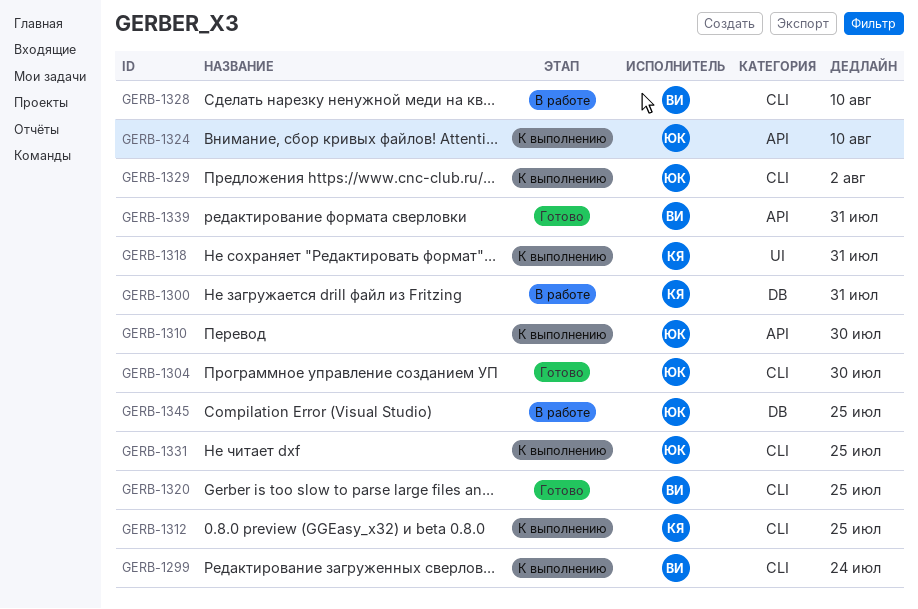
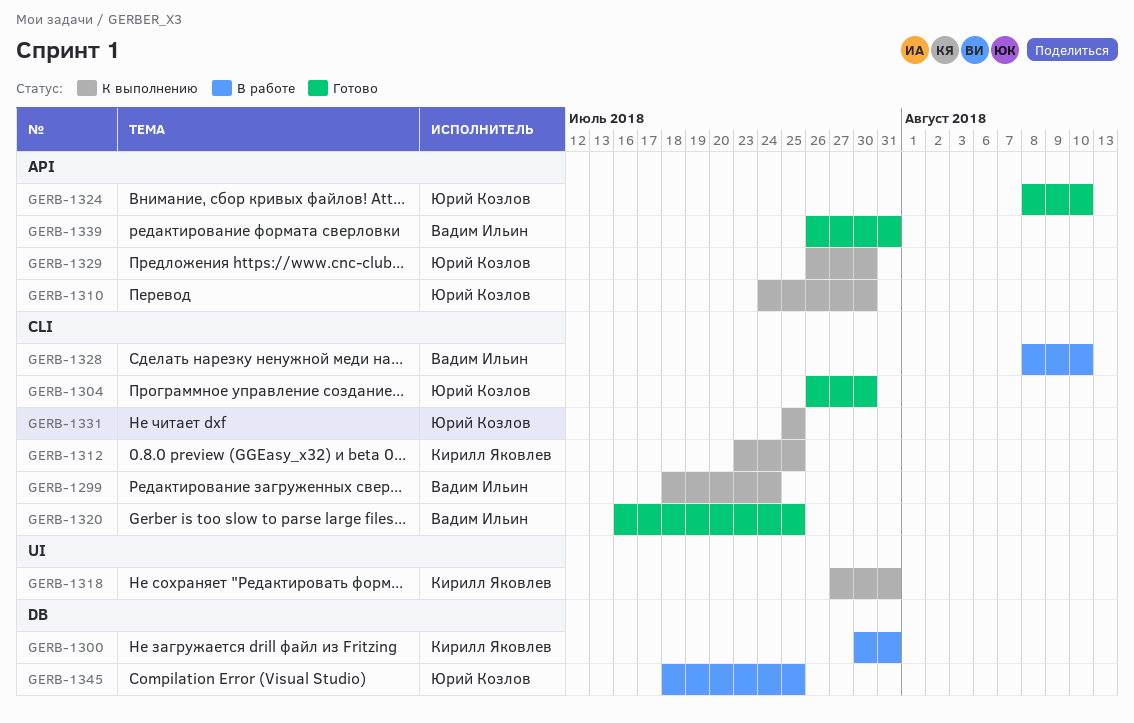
GERB-1324, status: К выполнению -> Готово
GERB-1329, label: CLI -> API
GERB-1329, due: Aug 2 -> Jul 30

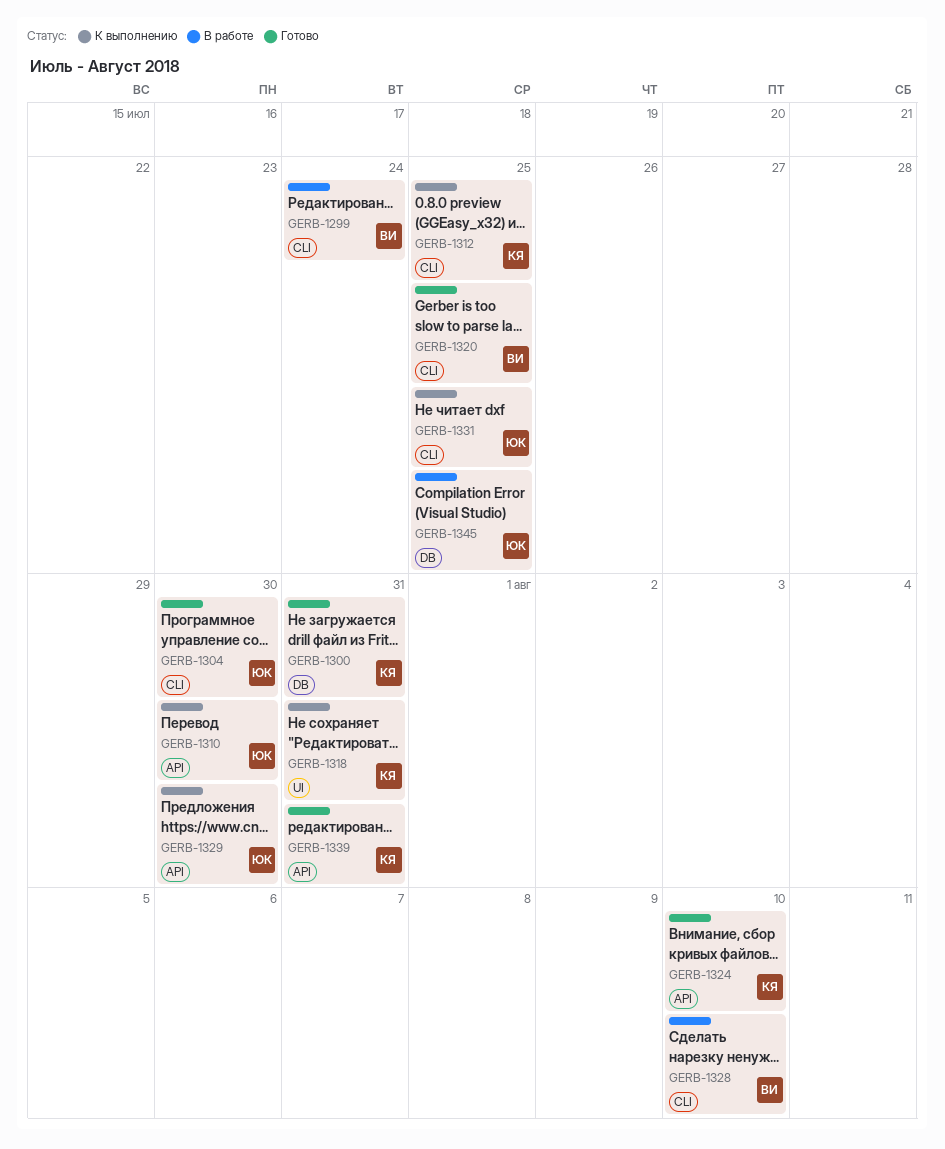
GERB-1299, status: К выполнению -> В работе
GERB-1300, status: В работе -> Готово
GERB-1324, owner: Юрий Козлов -> Кирилл Яковлев
GERB-1339, owner: Вадим Ильин -> Кирилл Яковлев

